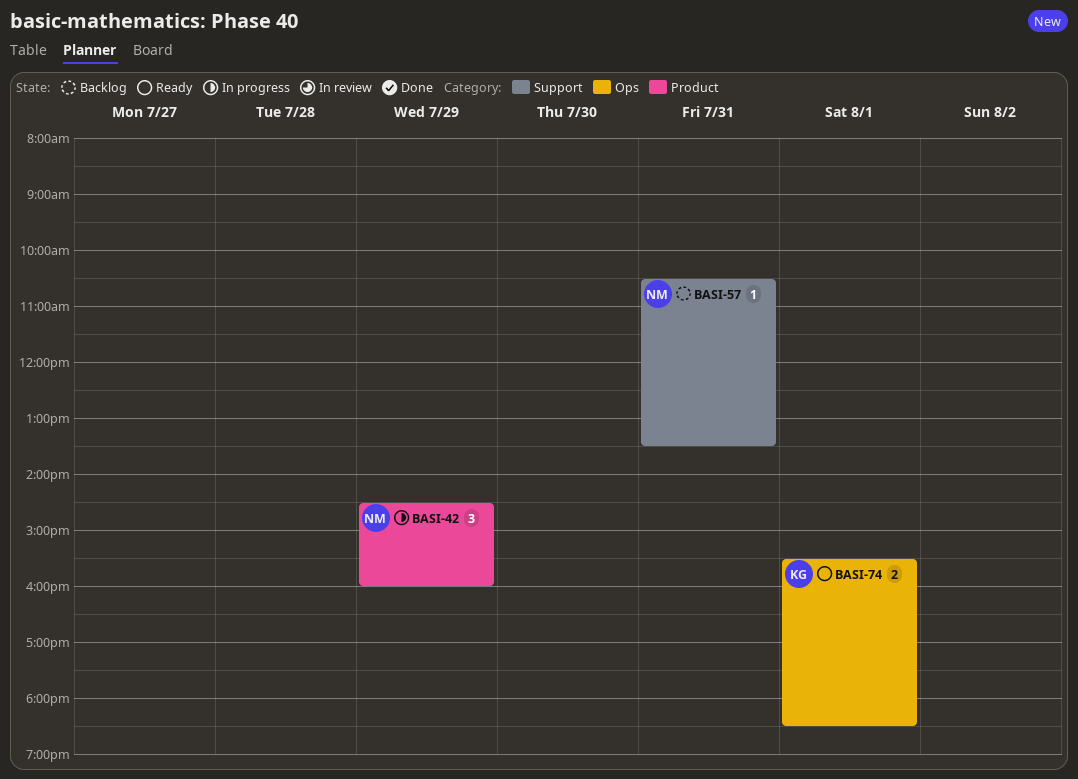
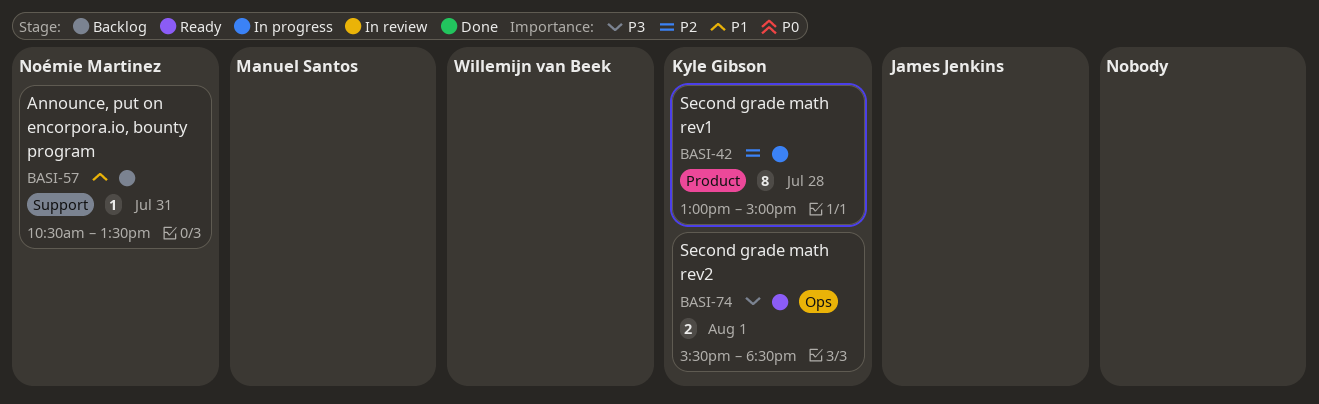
BASI-42, owner: Noémie Martinez -> Kyle Gibson
BASI-42, estimate: 3 -> 8
BASI-42, day: Jul 29 -> Jul 28
BASI-42, begins: 14:30 -> 13:00
BASI-42, ends: 16:00 -> 15:00

